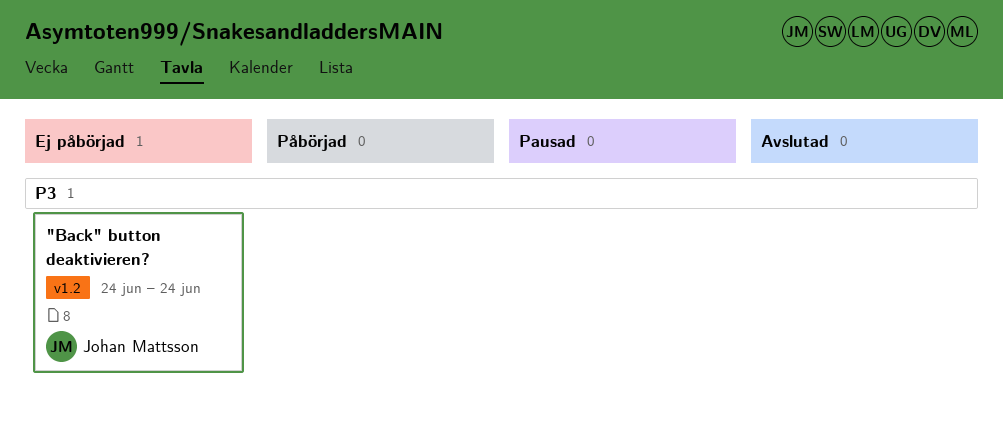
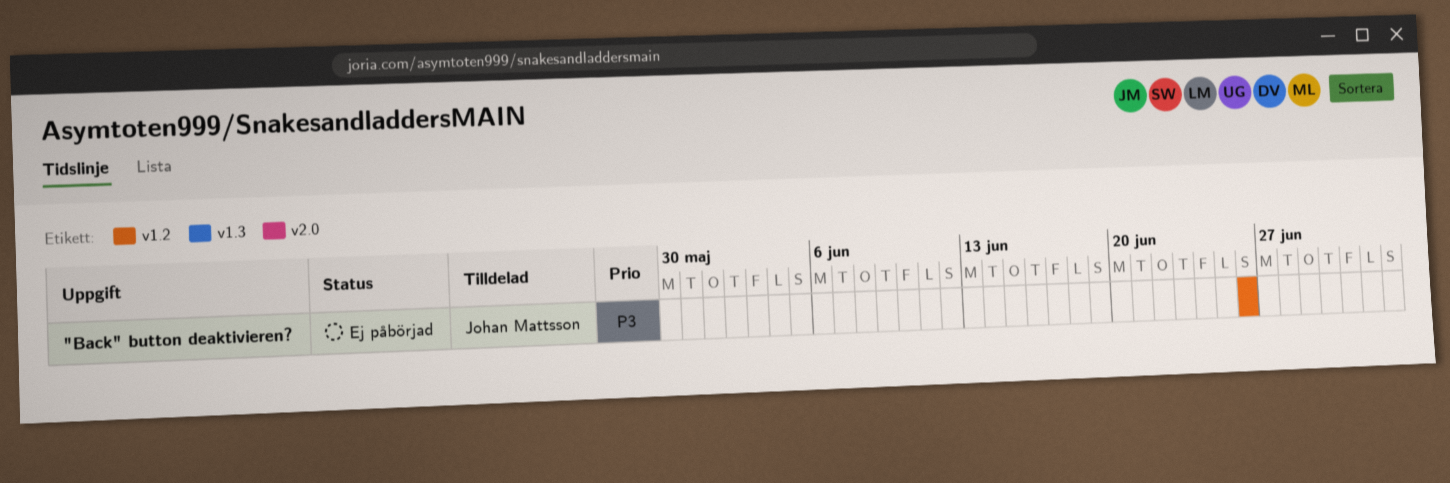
"Back" button deaktivieren?, start: Jun 24 -> Jun 26
"Back" button deaktivieren?, due: Jun 24 -> Jun 26

